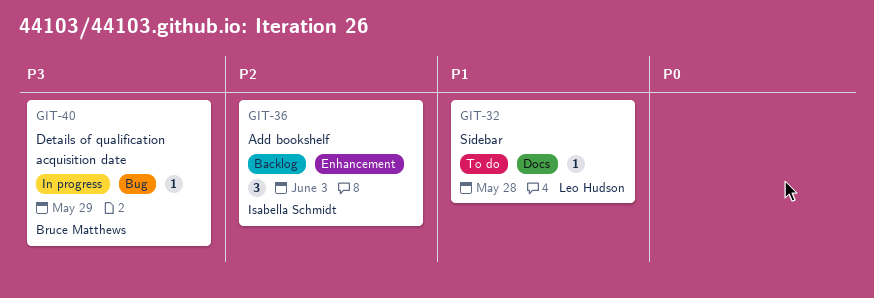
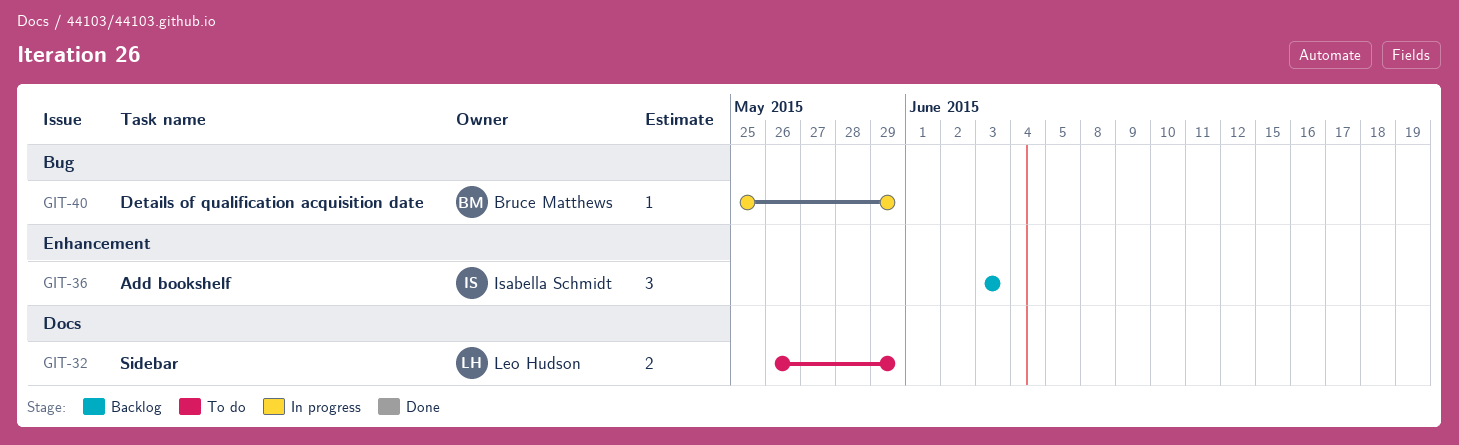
GIT-32, estimate: 1 -> 2
GIT-32, due: May 28 -> May 29

